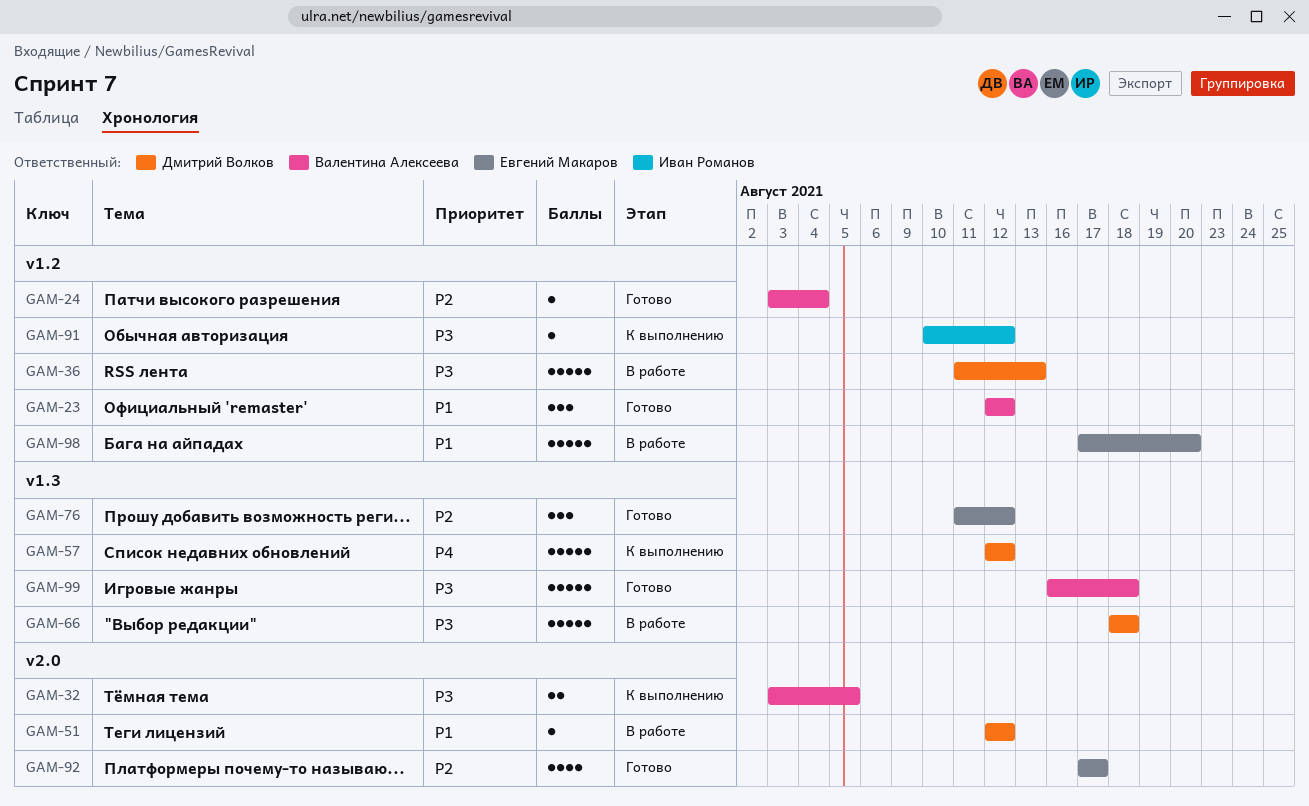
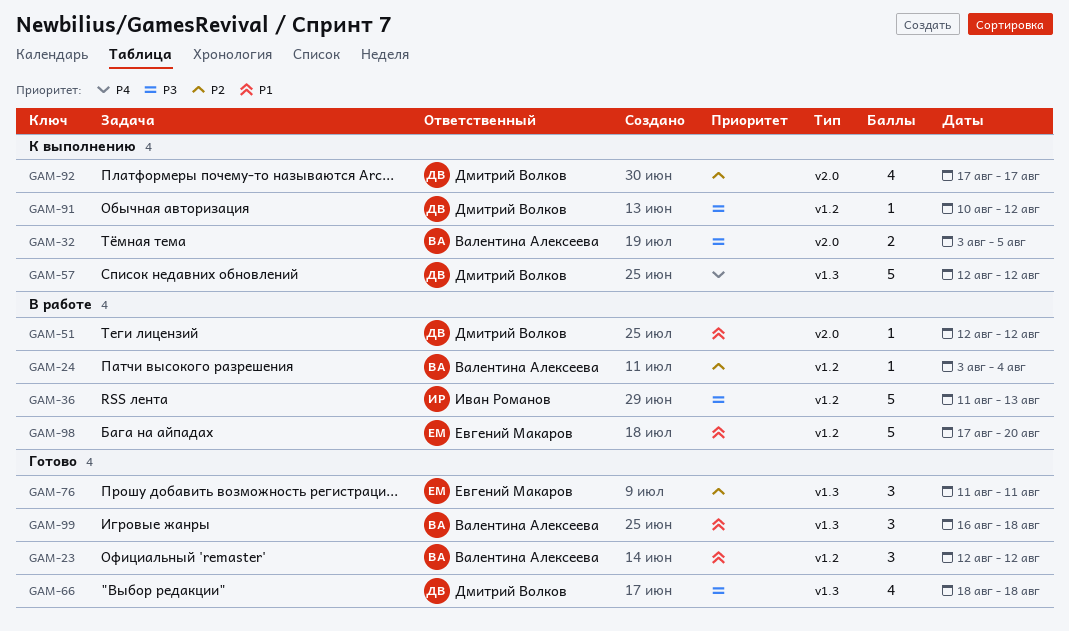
GAM-24, status: Готово -> В работе
GAM-36, owner: Дмитрий Волков -> Иван Романов
GAM-66, status: В работе -> Готово
GAM-66, estimate: 5 -> 4
GAM-76, due: Aug 12 -> Aug 11
GAM-91, owner: Иван Романов -> Дмитрий Волков
GAM-92, status: Готово -> К выполнению
GAM-92, owner: Евгений Макаров -> Дмитрий Волков
GAM-99, priority: P3 -> P1
GAM-99, estimate: 5 -> 3

